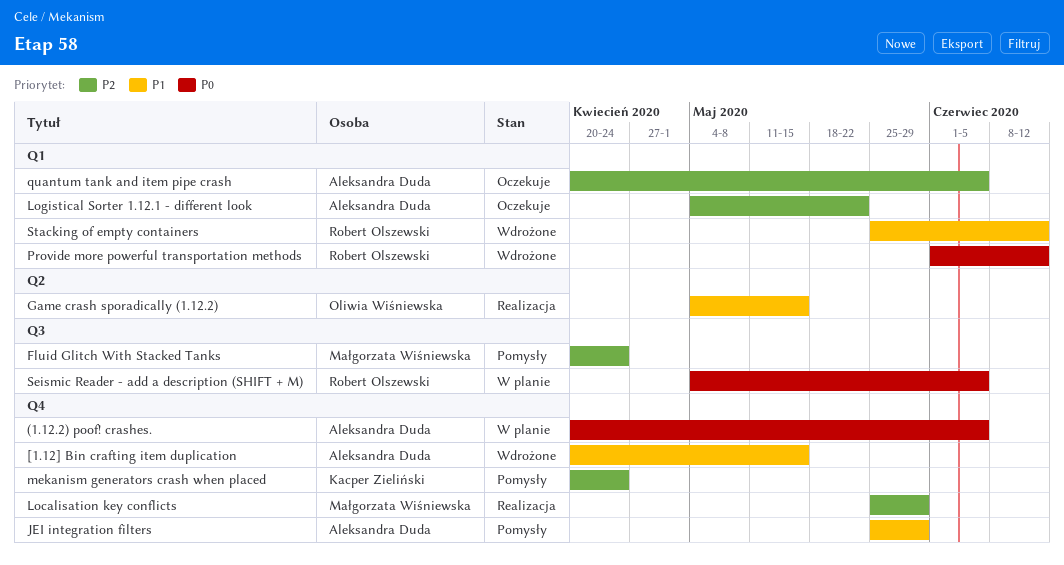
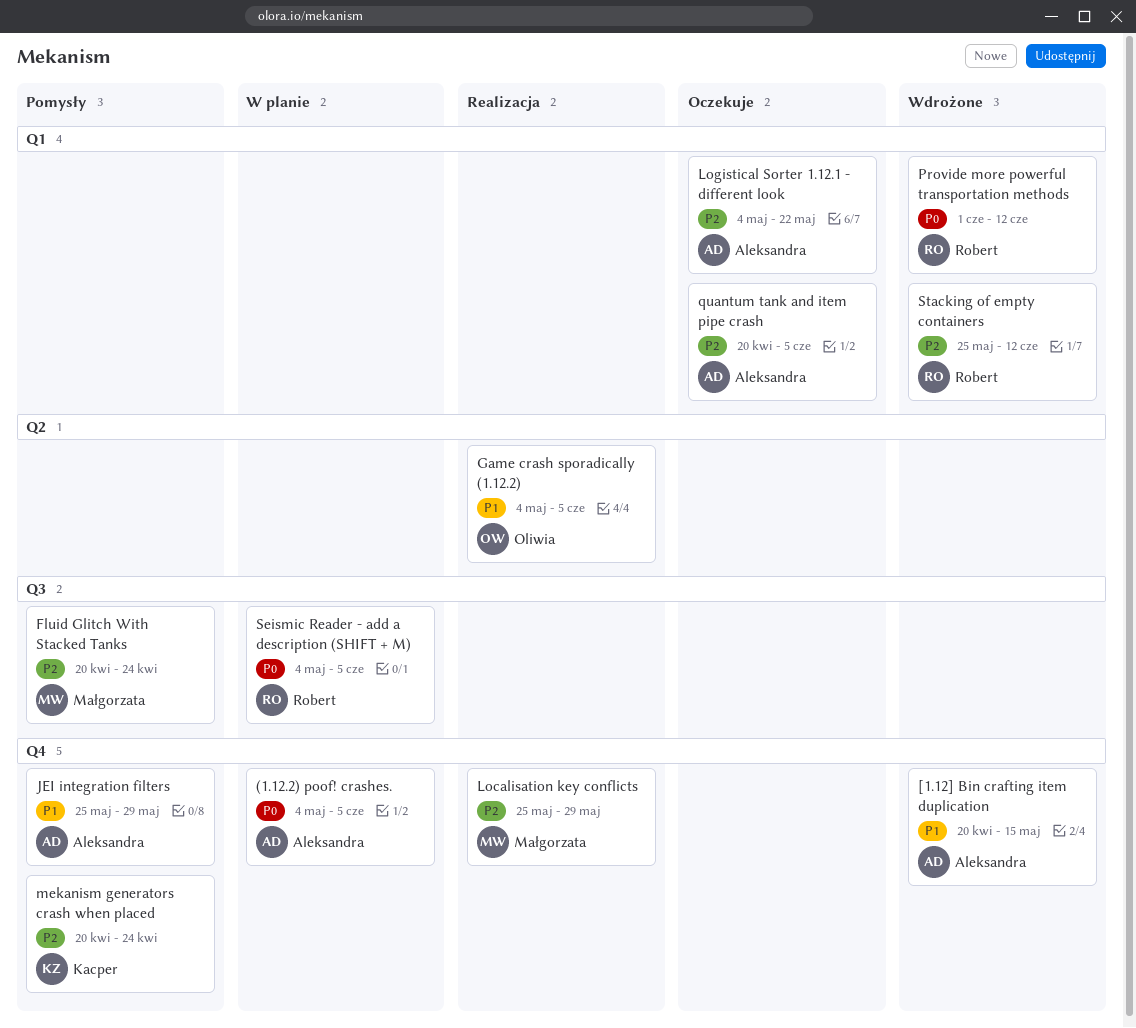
(1.12.2) poof! crashes., start: Apr 20 -> May 4
Game crash sporadically (1.12.2), due: May 15 -> Jun 5
Stacking of empty containers, priority: P1 -> P2

